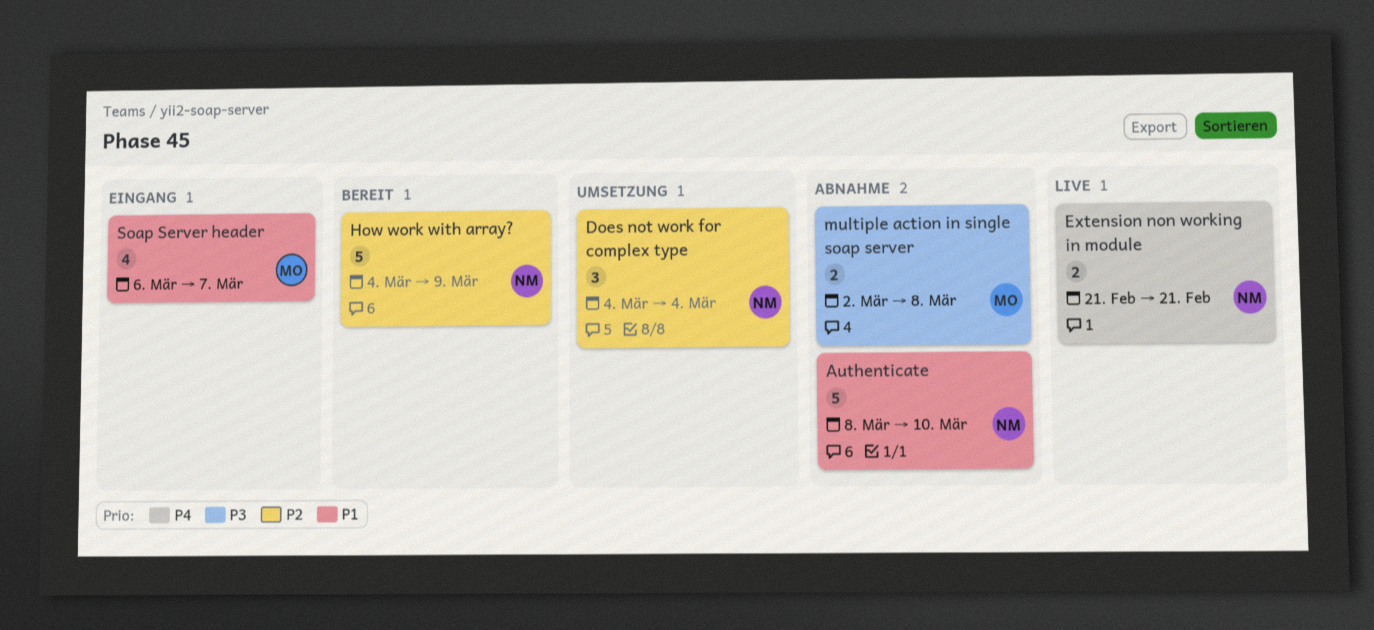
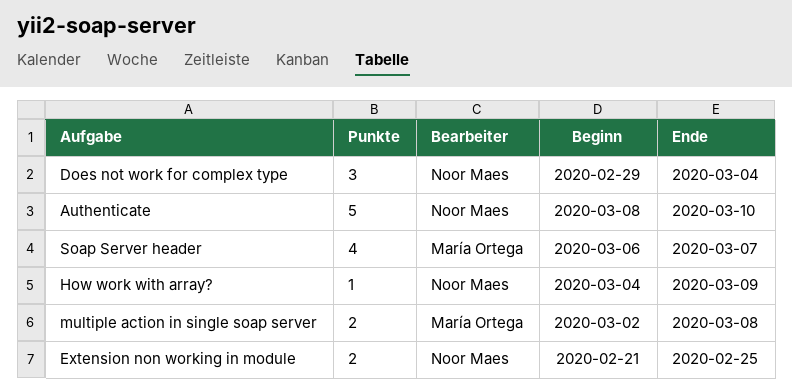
Does not work for complex type, start: Mar 4 -> Feb 29
Extension non working in module, due: Feb 21 -> Feb 25
How work with array?, estimate: 5 -> 1

